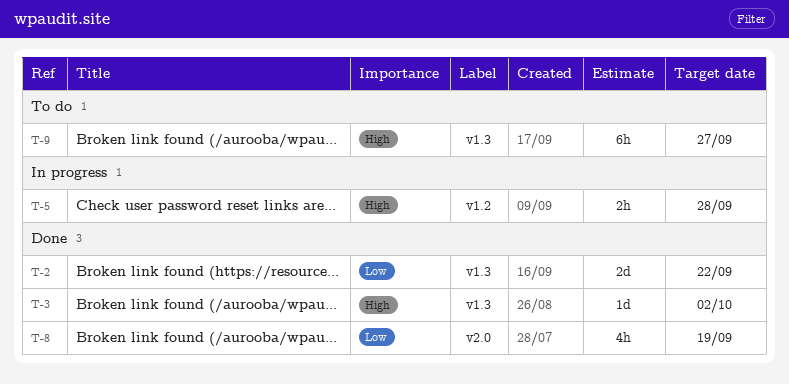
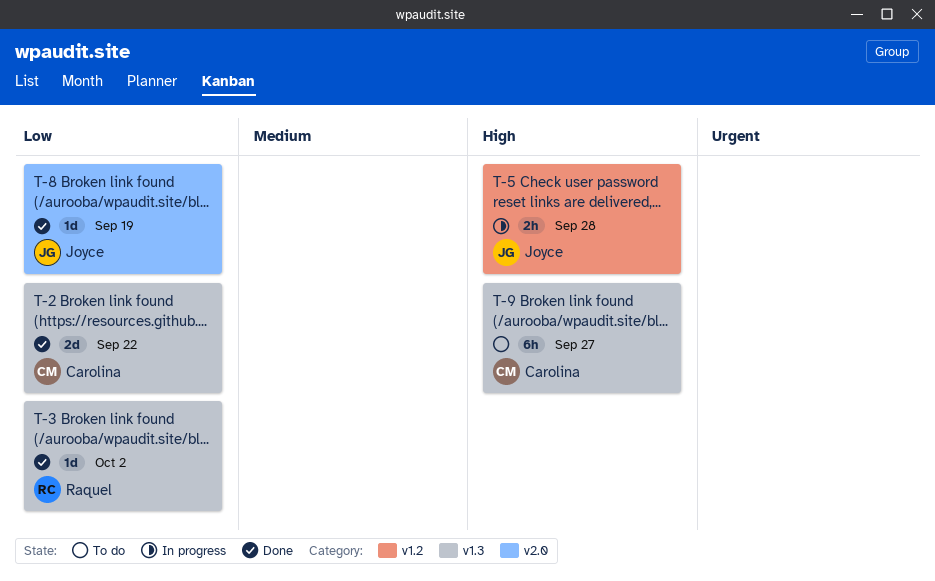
T-3, priority: High -> Low
T-8, estimate: 4h -> 1d

